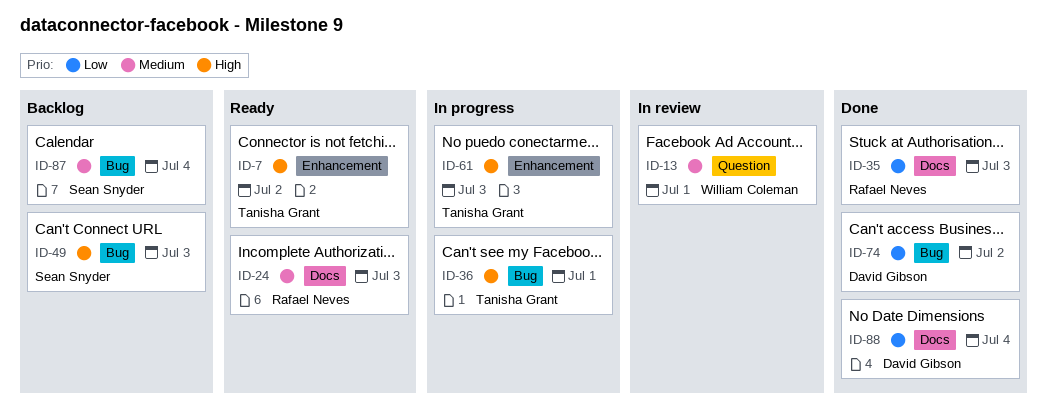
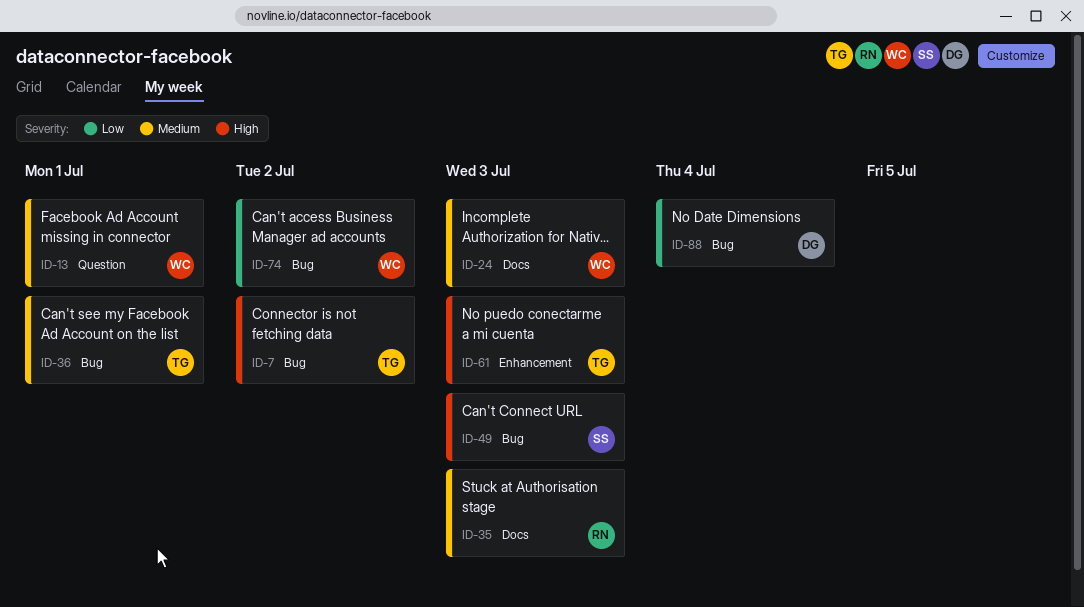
ID-7, label: Enhancement -> Bug
ID-24, owner: Rafael Neves -> William Coleman
ID-35, priority: Low -> Medium
ID-36, priority: High -> Medium
ID-74, owner: David Gibson -> William Coleman
ID-87: present -> none
ID-88, label: Docs -> Bug

